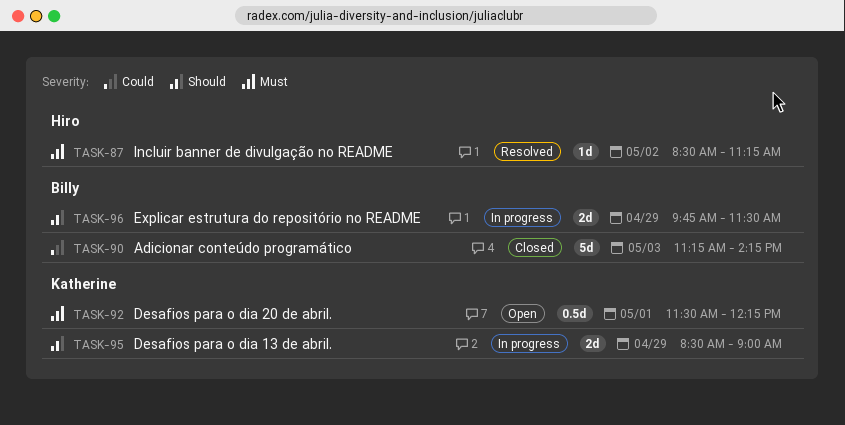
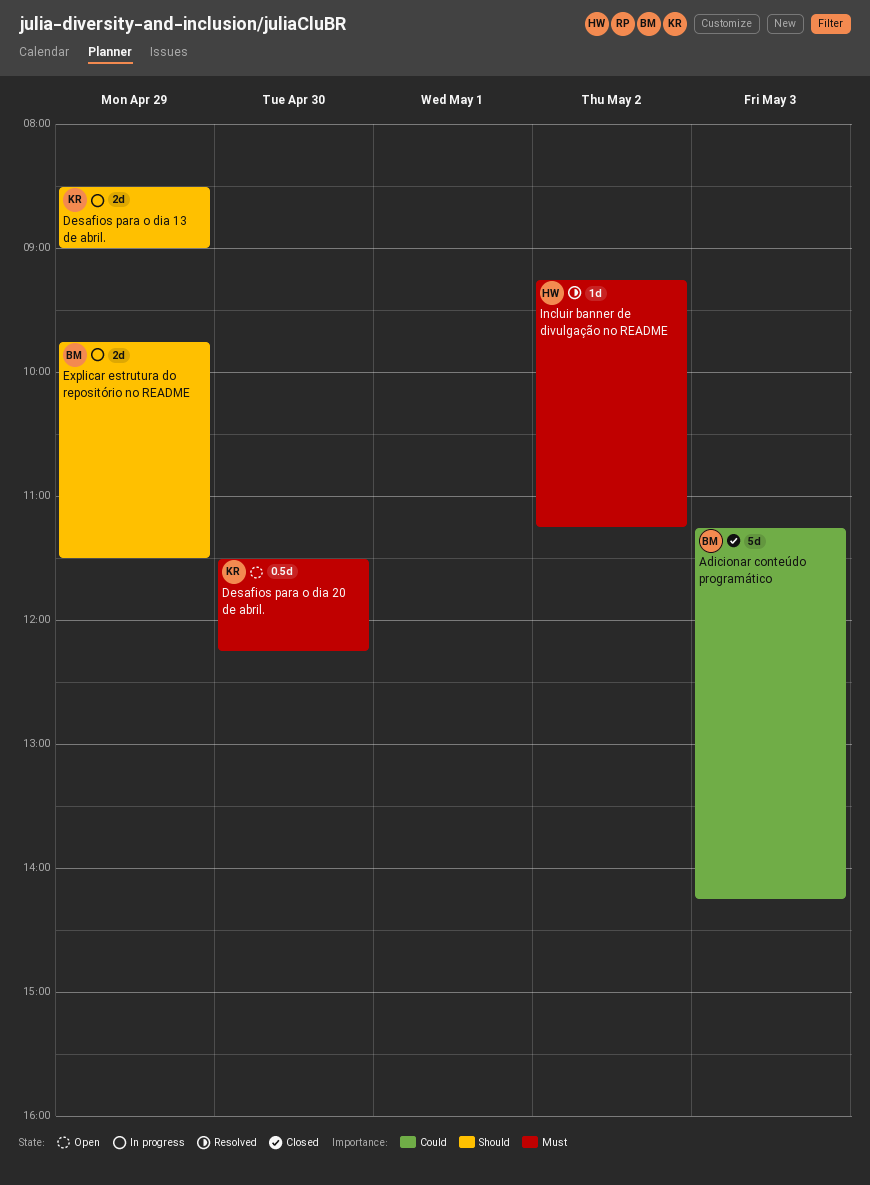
Desafios para o dia 20 de abril., day: May 1 -> Apr 30
Incluir banner de divulgação no README, begins: 08:30 -> 09:15

